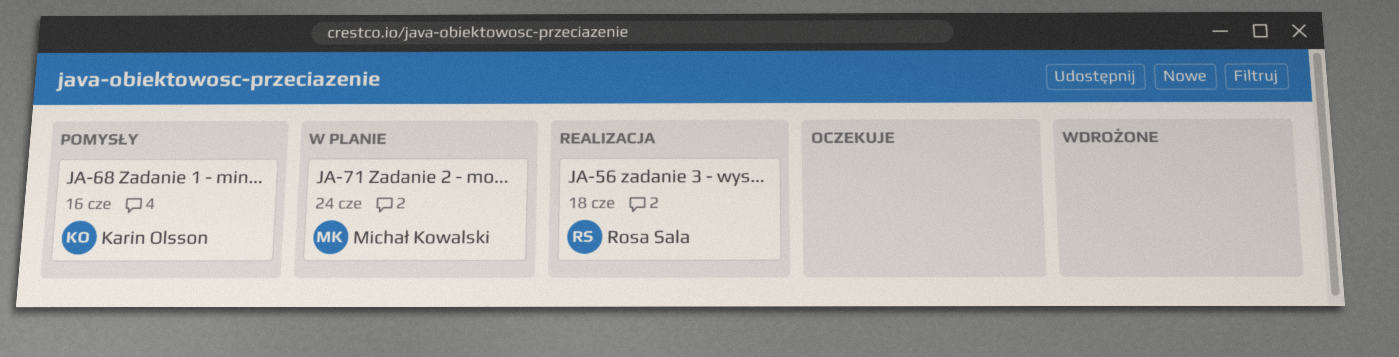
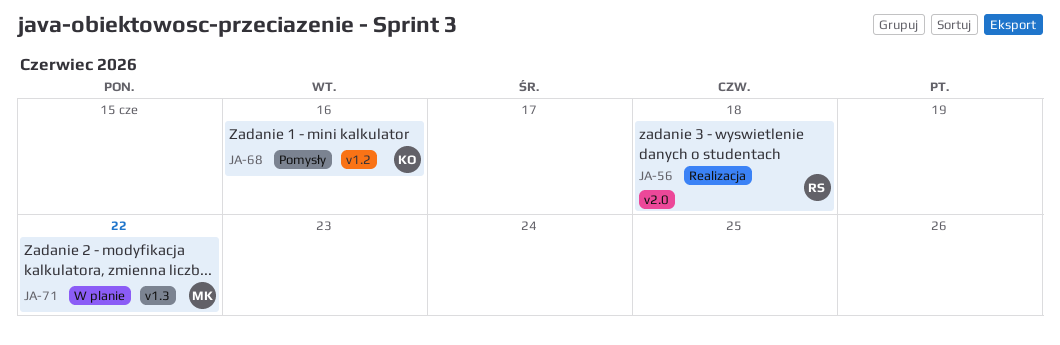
JA-71, due: Jun 24 -> Jun 22

